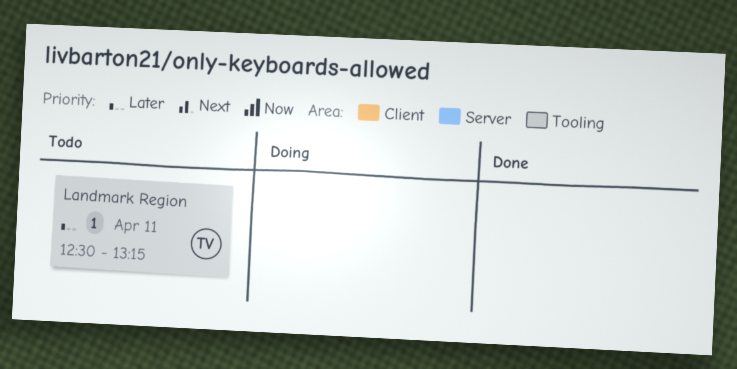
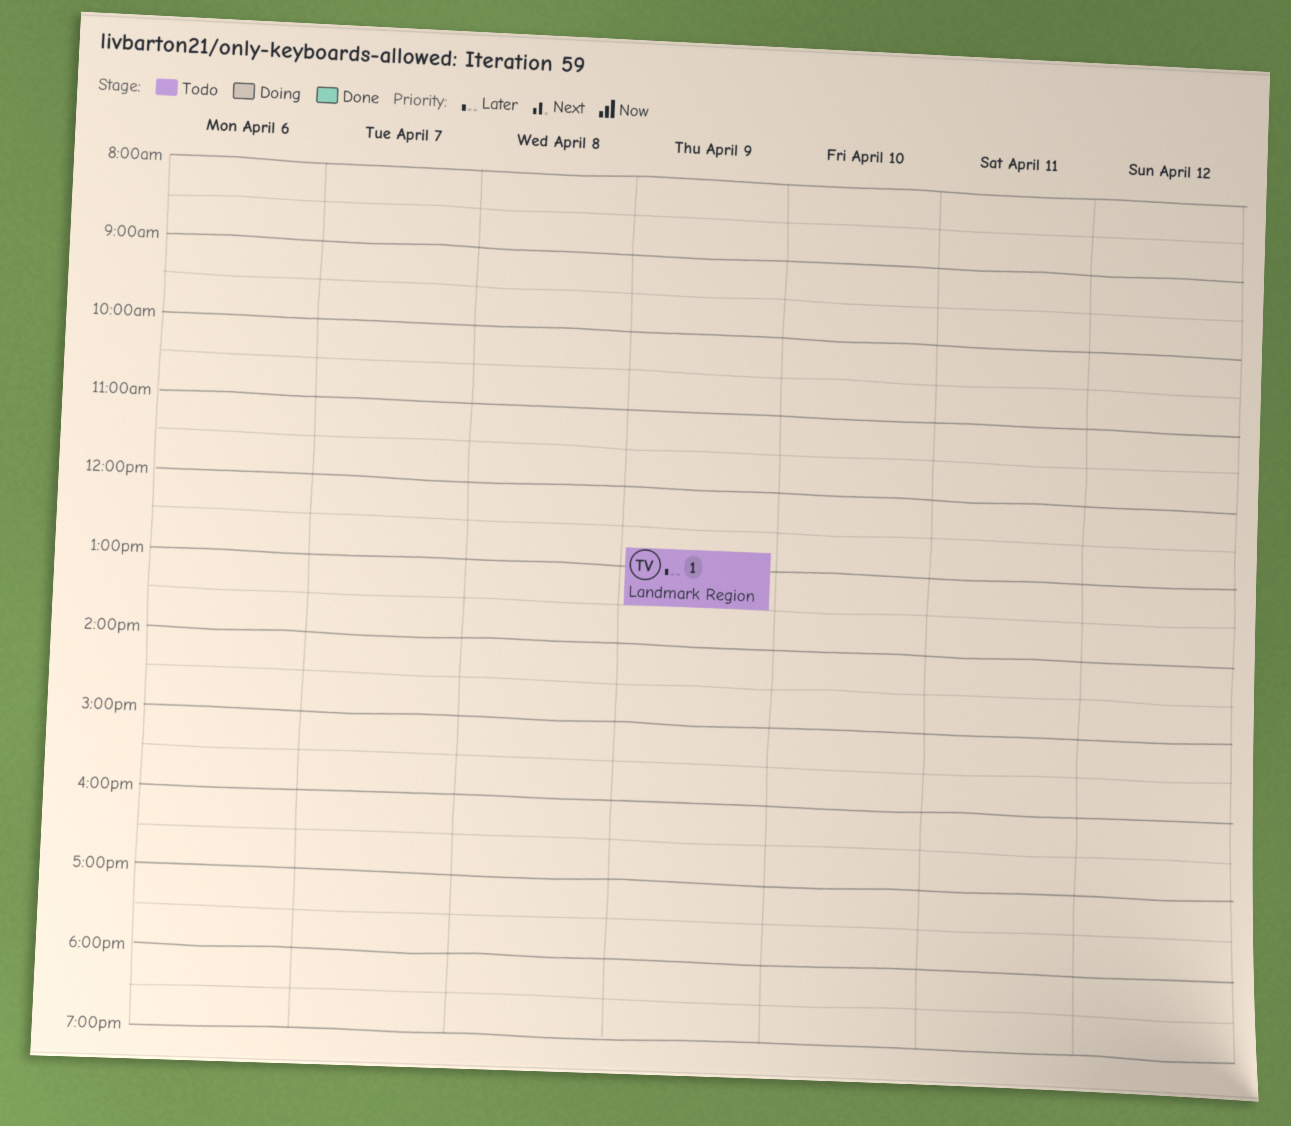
Landmark Region, day: Apr 11 -> Apr 9
Landmark Region, begins: 12:30 -> 12:45
Landmark Region, ends: 13:15 -> 13:30

